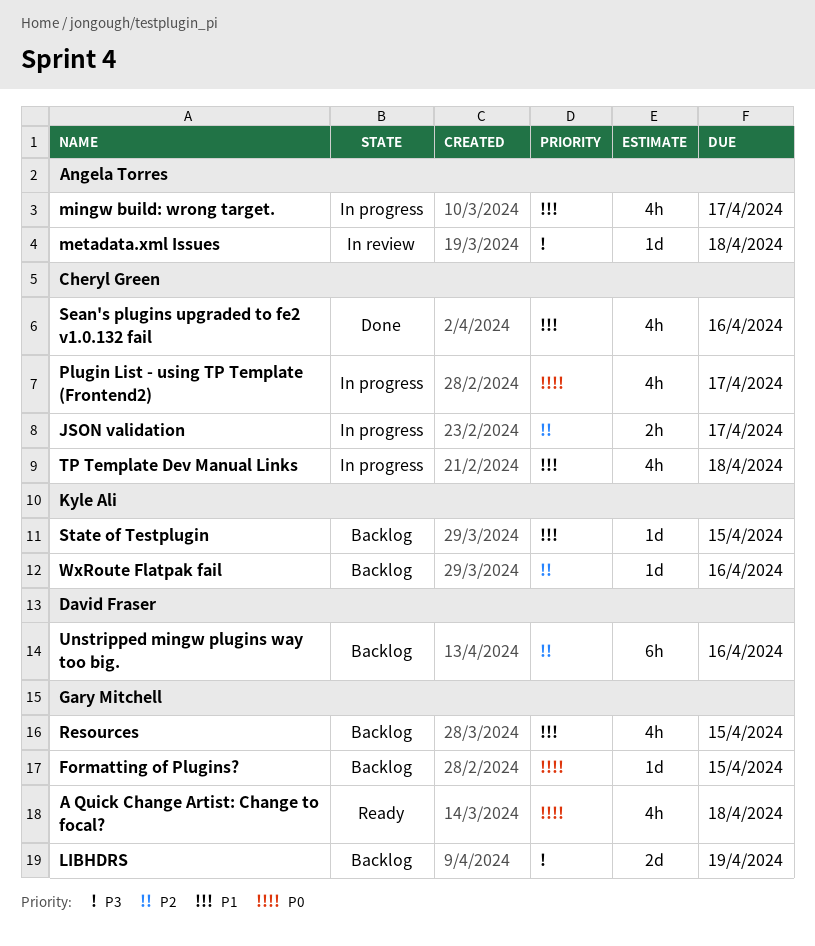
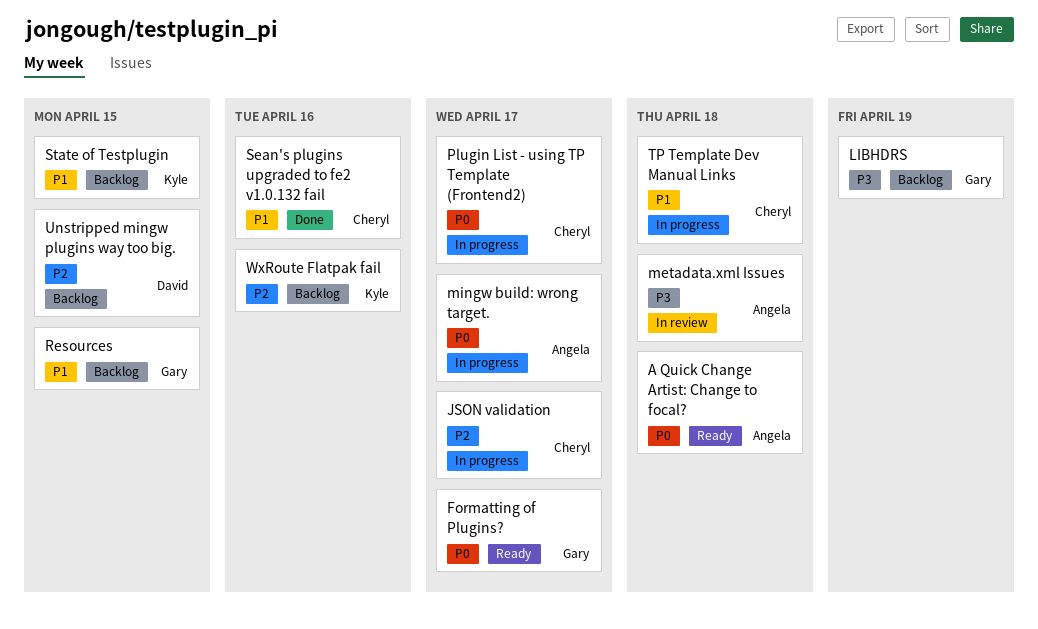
A Quick Change Artist: Change to focal?, owner: Gary Mitchell -> Angela Torres
Formatting of Plugins?, status: Backlog -> Ready
Formatting of Plugins?, due: Apr 15 -> Apr 17
mingw build: wrong target., priority: P1 -> P0
Unstripped mingw plugins way too big., due: Apr 16 -> Apr 15

